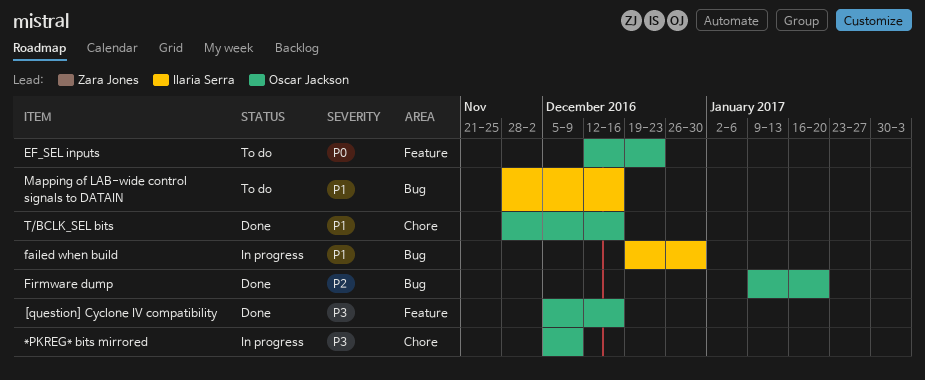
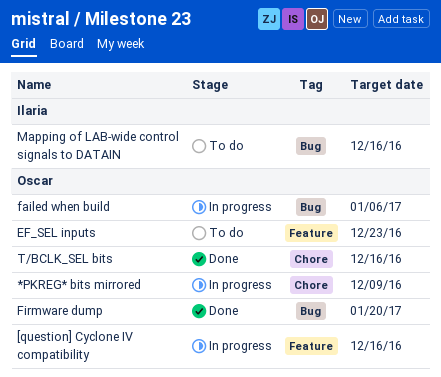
[question] Cyclone IV compatibility, status: Done -> In progress
failed when build, owner: Ilaria Serra -> Oscar Jackson
failed when build, due: Dec 30 -> Jan 6

